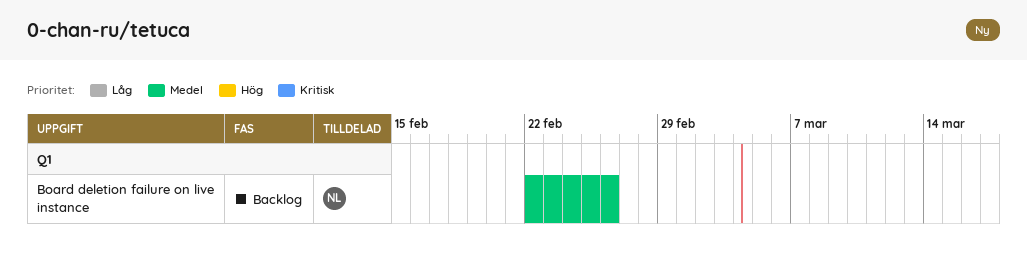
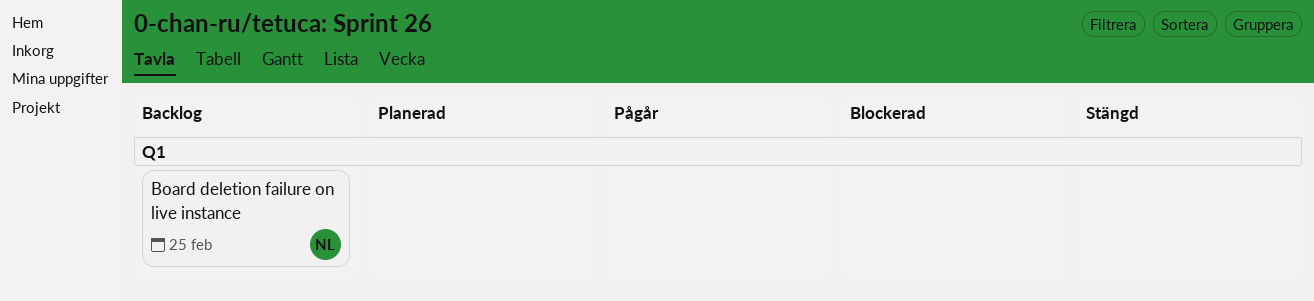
Board deletion failure on live instance, due: Feb 26 -> Feb 25

